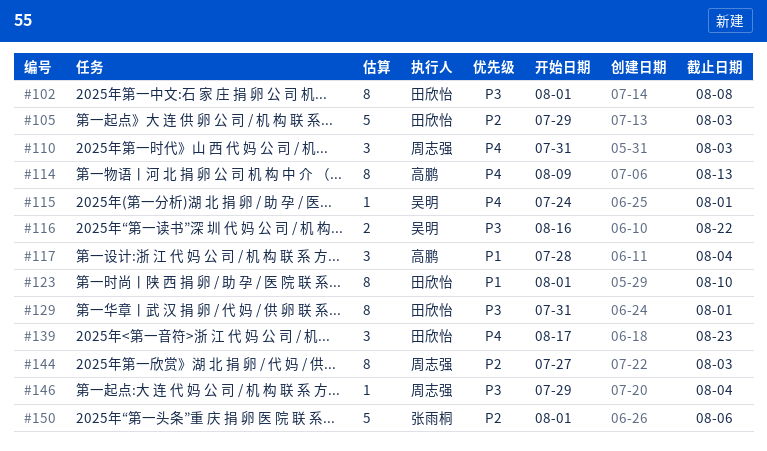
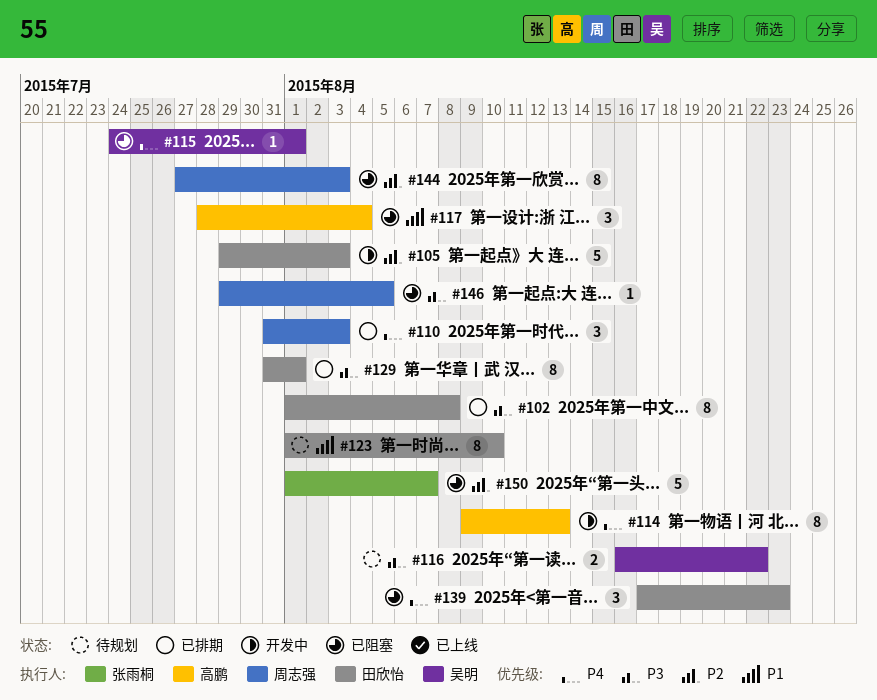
#146, due: Aug 4 -> Aug 5
#150, due: Aug 6 -> Aug 7

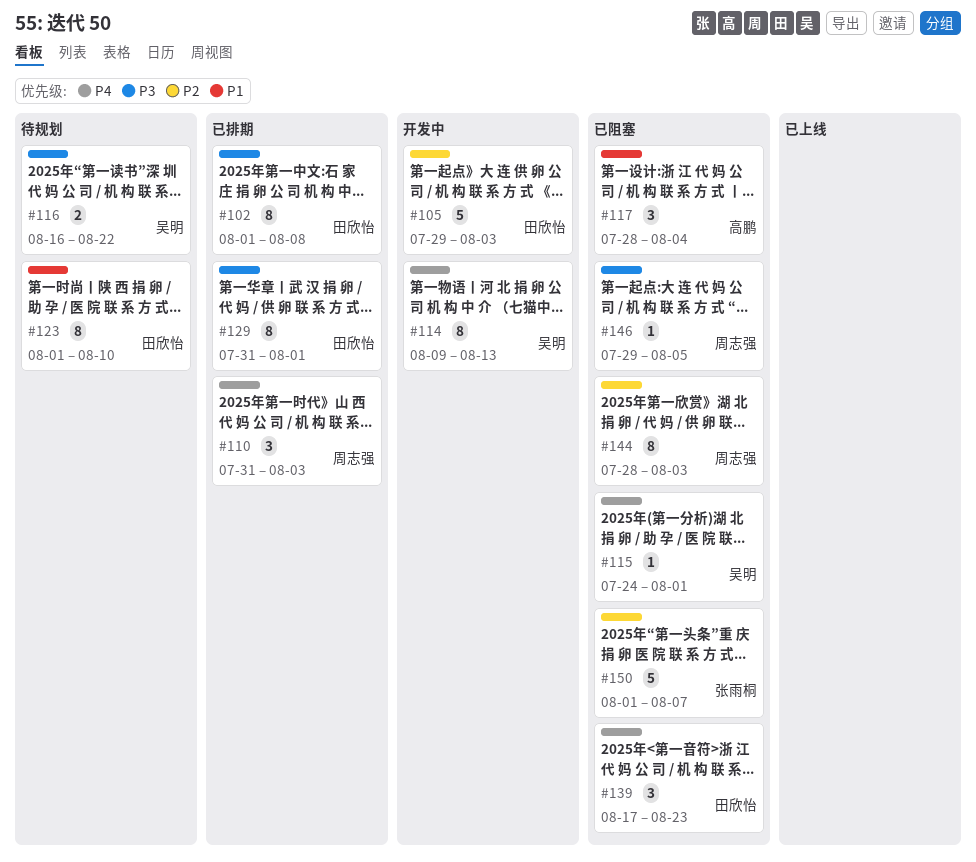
#114, owner: 高鹏 -> 吴明
#144, start: Jul 27 -> Jul 28

